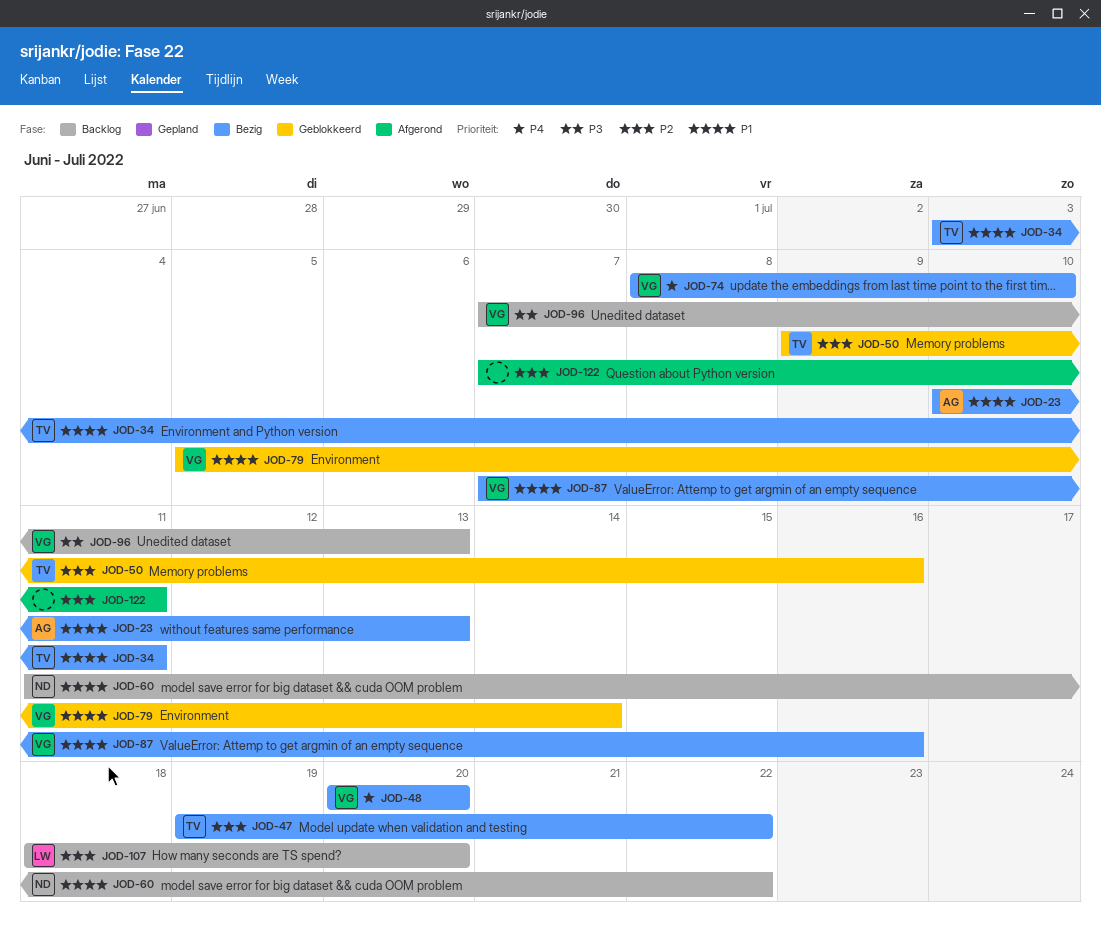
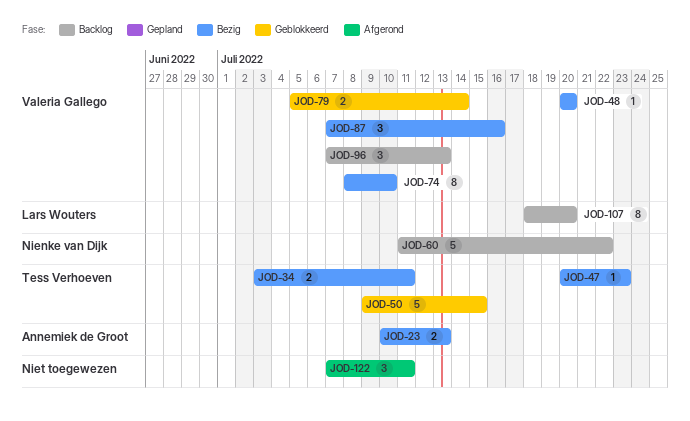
JOD-47, start: Jul 19 -> Jul 20
JOD-47, due: Jul 22 -> Jul 23
JOD-50, due: Jul 16 -> Jul 15

